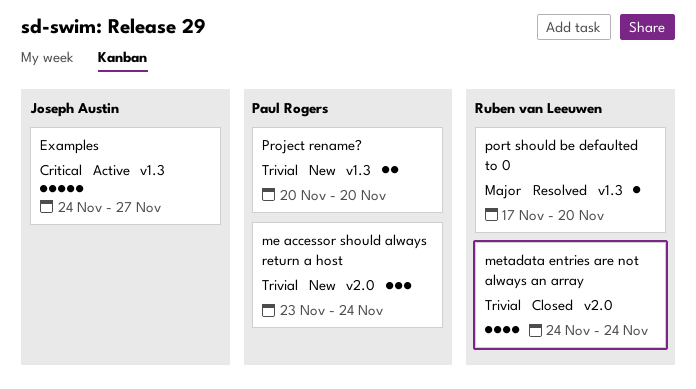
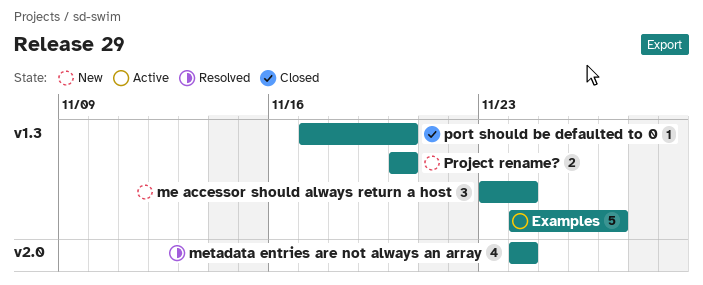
me accessor should always return a host, label: v2.0 -> v1.3
metadata entries are not always an array, status: Closed -> Resolved
port should be defaulted to 0, status: Resolved -> Closed

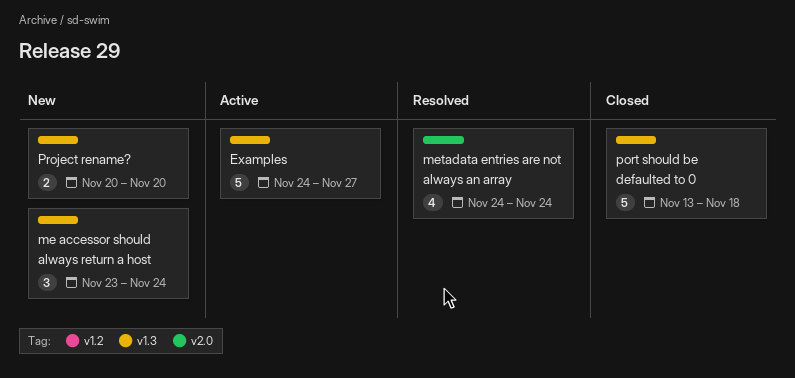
port should be defaulted to 0, estimate: 1 -> 5
port should be defaulted to 0, start: Nov 17 -> Nov 13
port should be defaulted to 0, due: Nov 20 -> Nov 18

